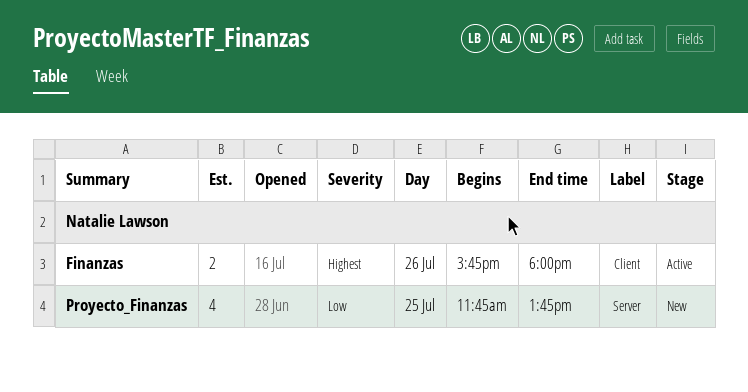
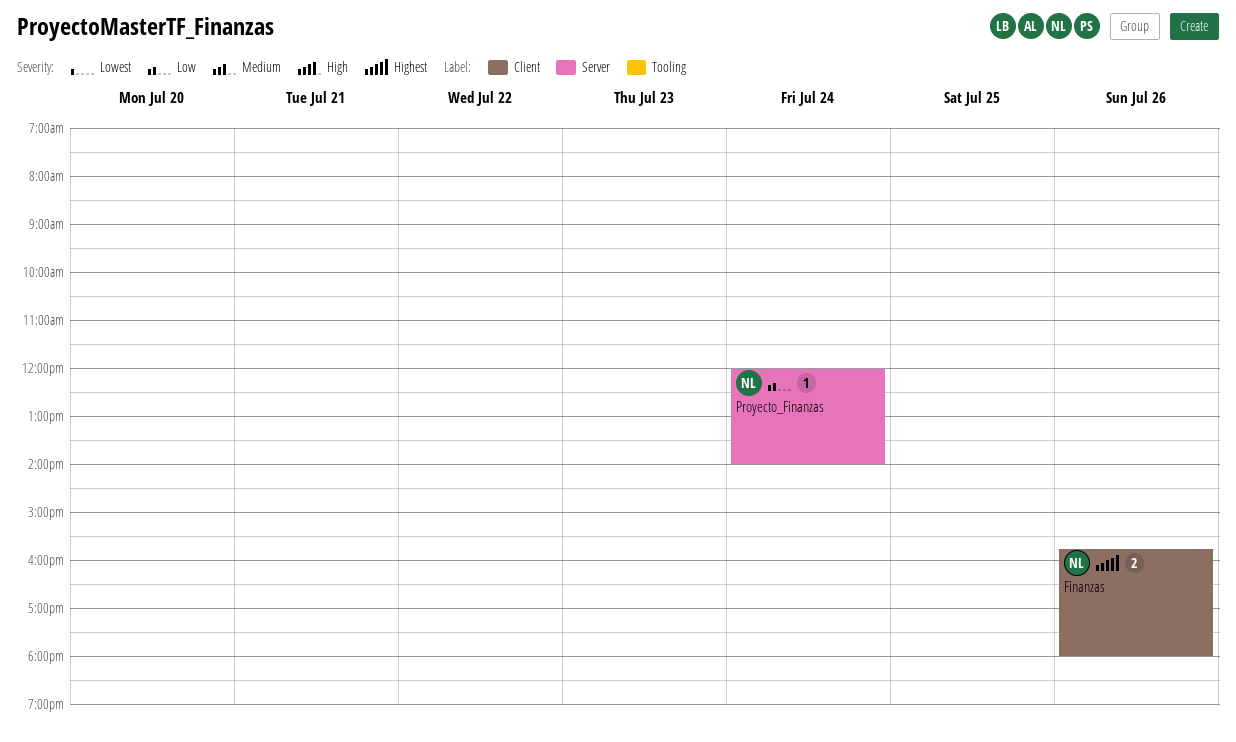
Proyecto_Finanzas, estimate: 4 -> 1
Proyecto_Finanzas, day: Jul 25 -> Jul 24
Proyecto_Finanzas, begins: 11:45 -> 12:00
Proyecto_Finanzas, ends: 13:45 -> 14:00

